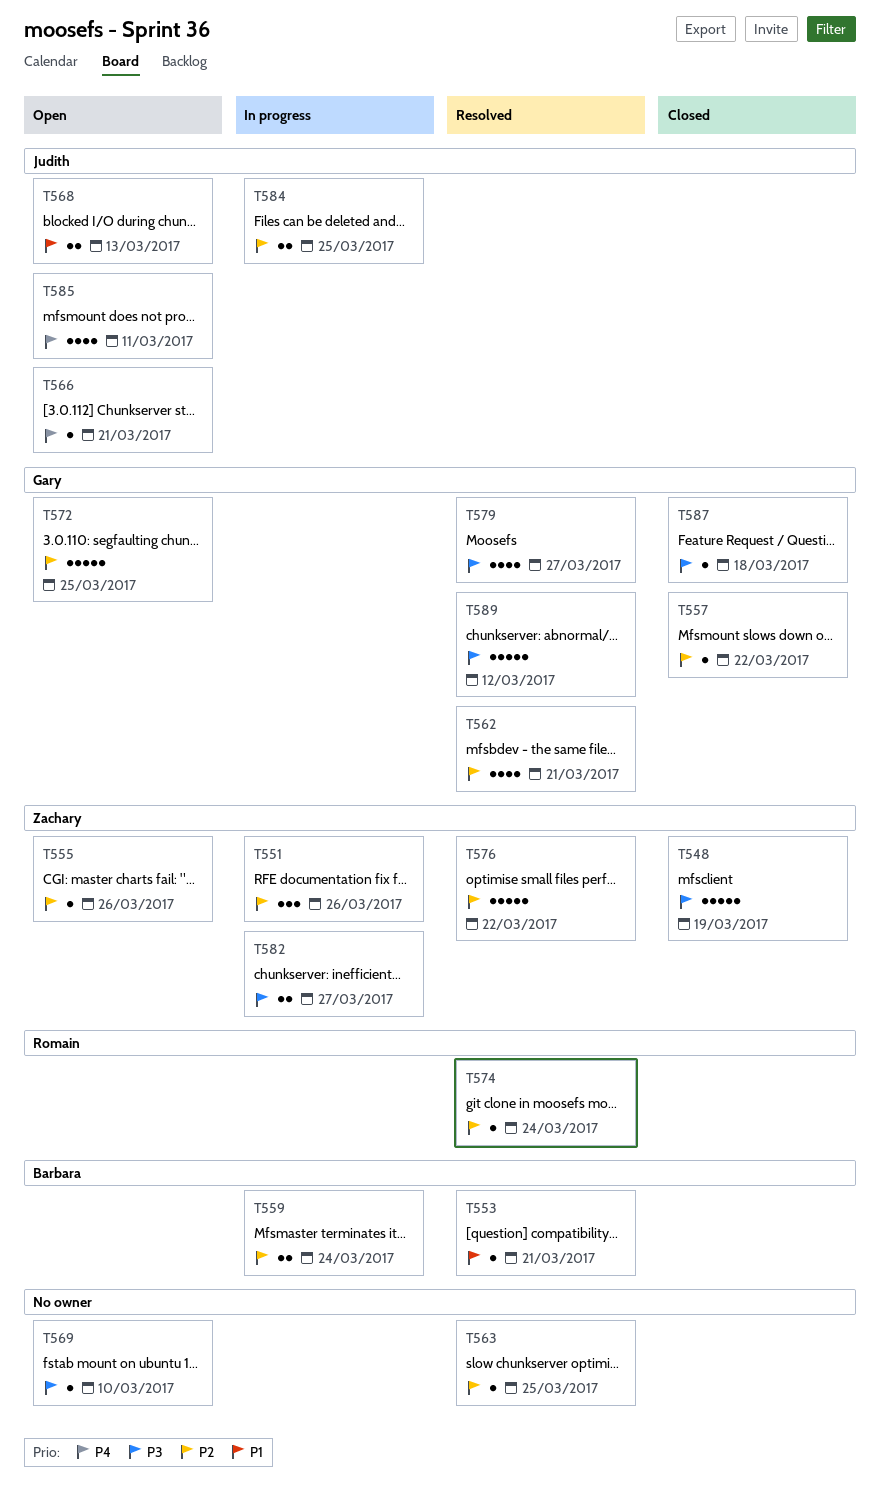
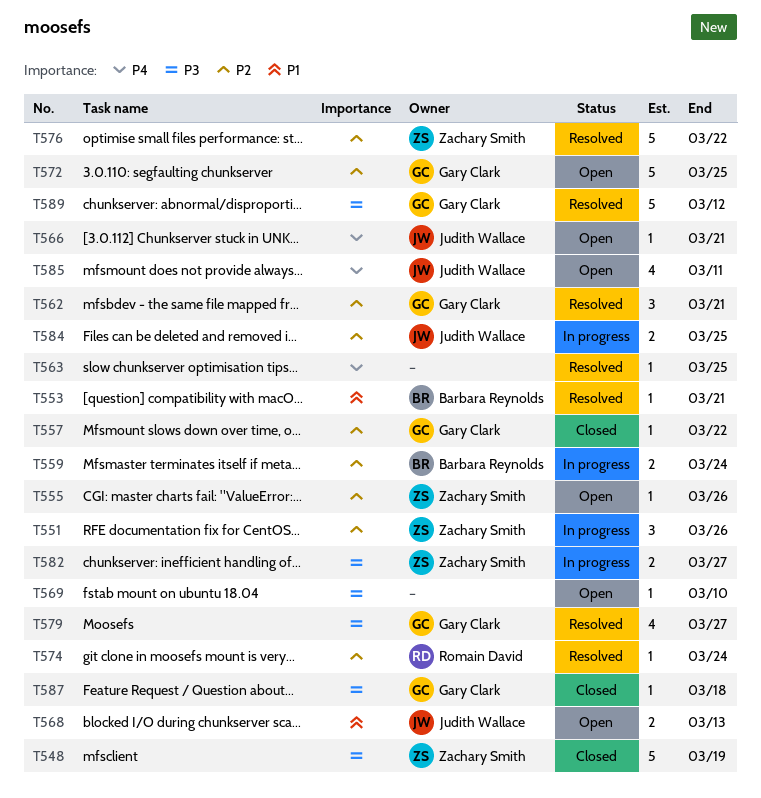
T562, estimate: 4 -> 3
T563, priority: P2 -> P4

